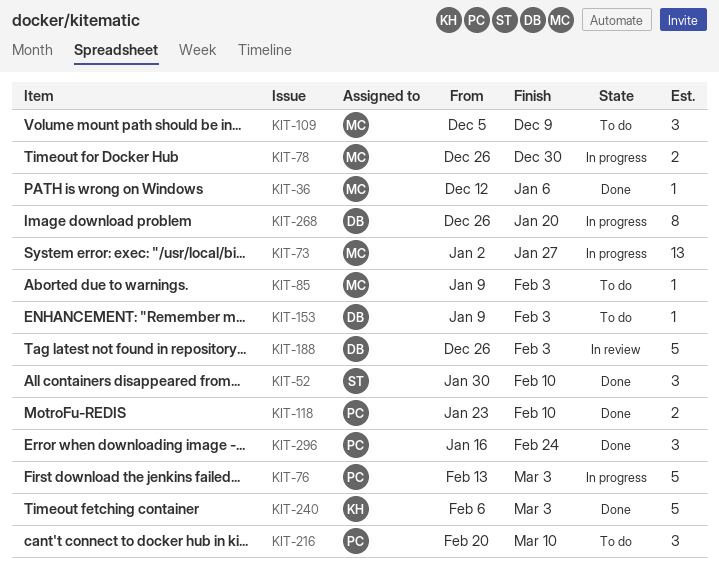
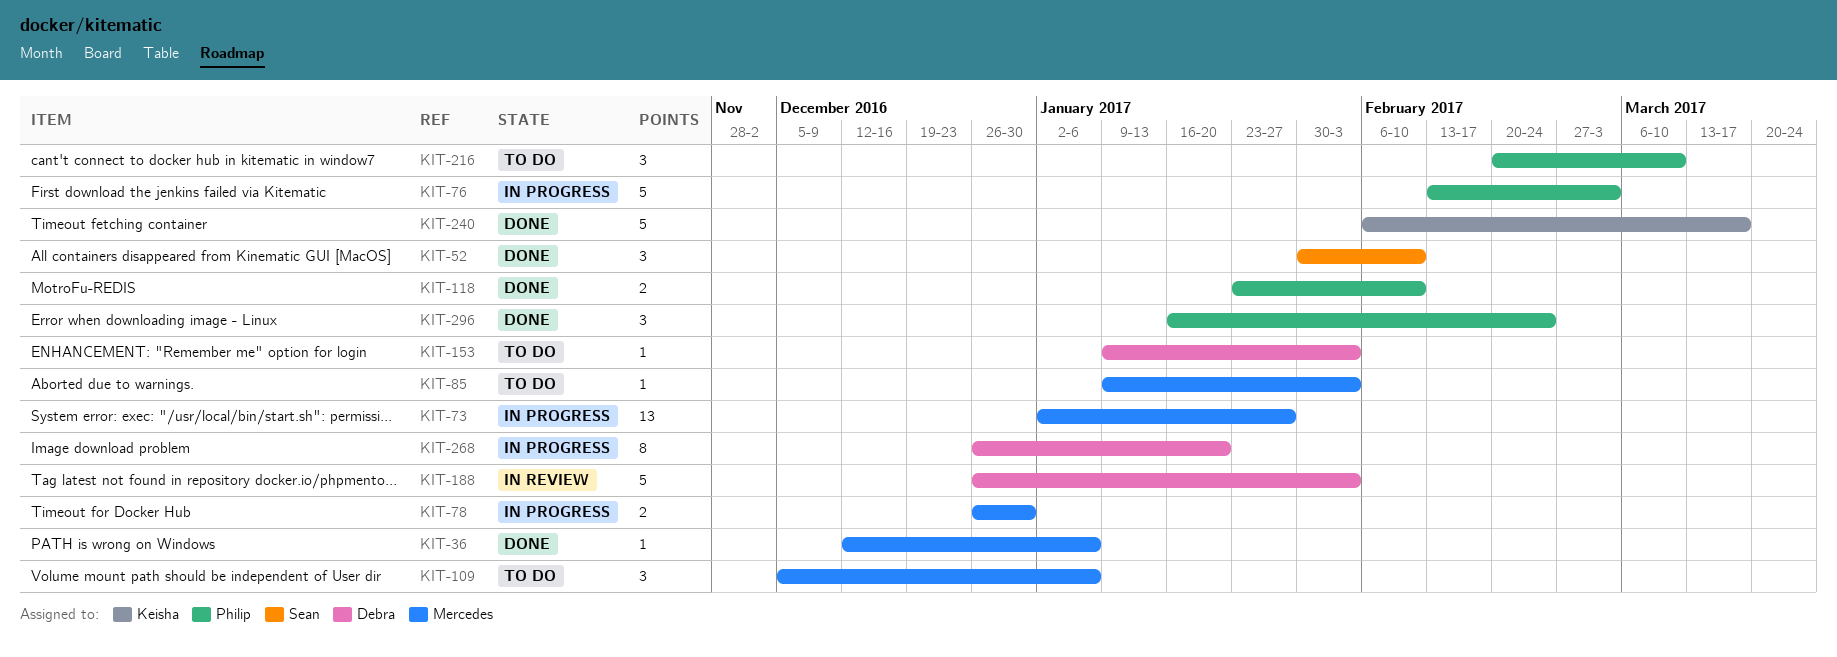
KIT-109, due: Dec 9 -> Jan 6
KIT-240, due: Mar 3 -> Mar 17

